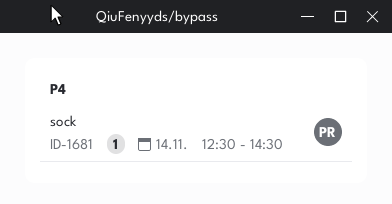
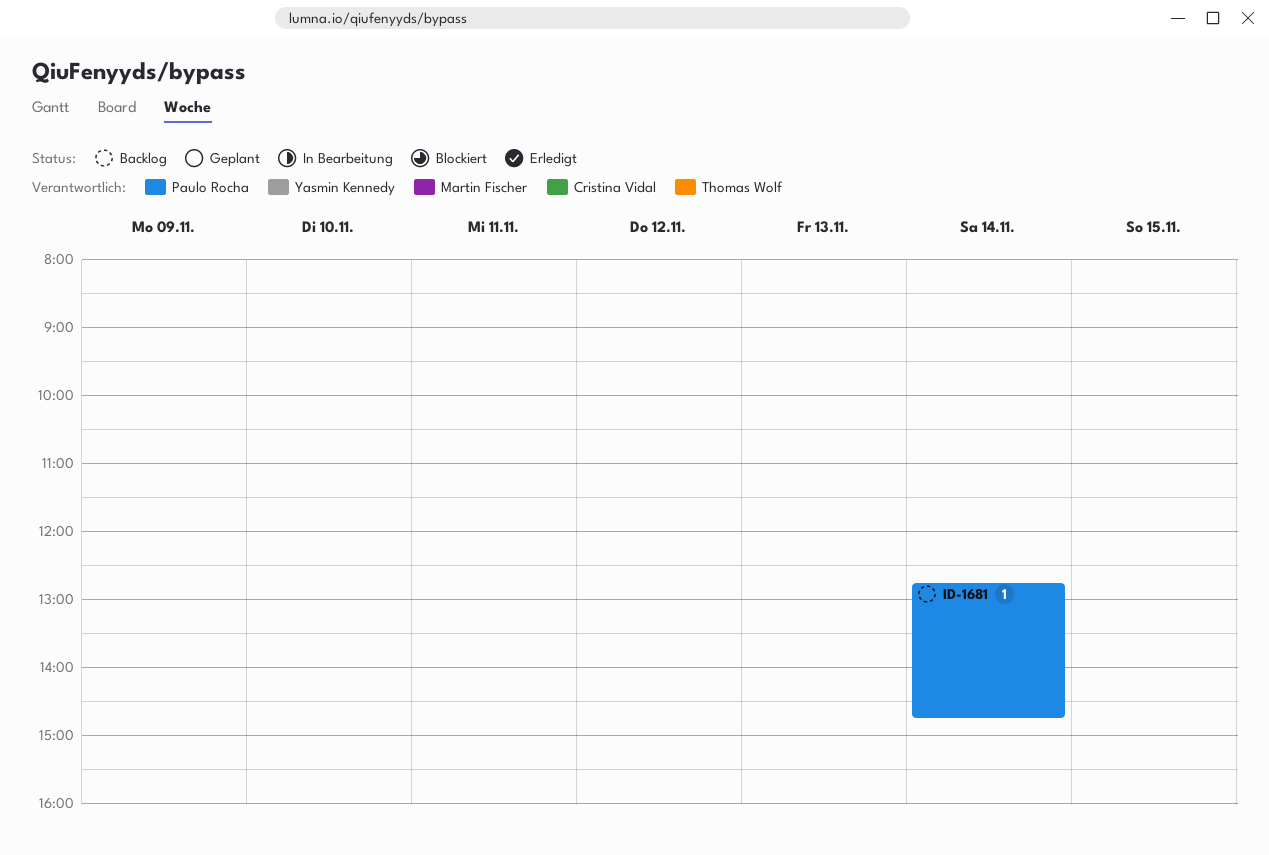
ID-1681, begins: 12:30 -> 12:45
ID-1681, ends: 14:30 -> 14:45

